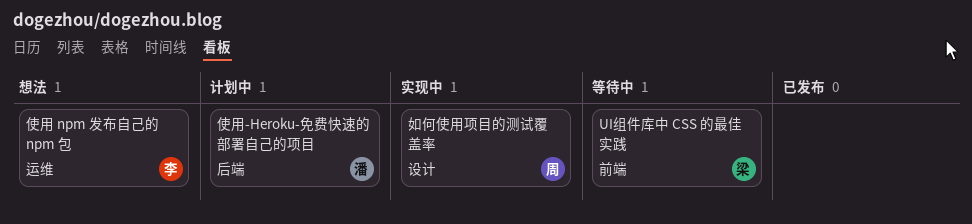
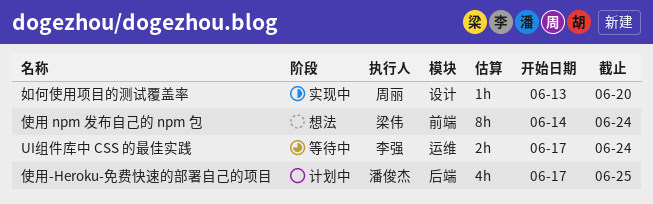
UI组件库中 CSS 的最佳实践, owner: 梁伟 -> 李强
UI组件库中 CSS 的最佳实践, label: 前端 -> 运维
使用 npm 发布自己的 npm 包, owner: 李强 -> 梁伟
使用 npm 发布自己的 npm 包, label: 运维 -> 前端

